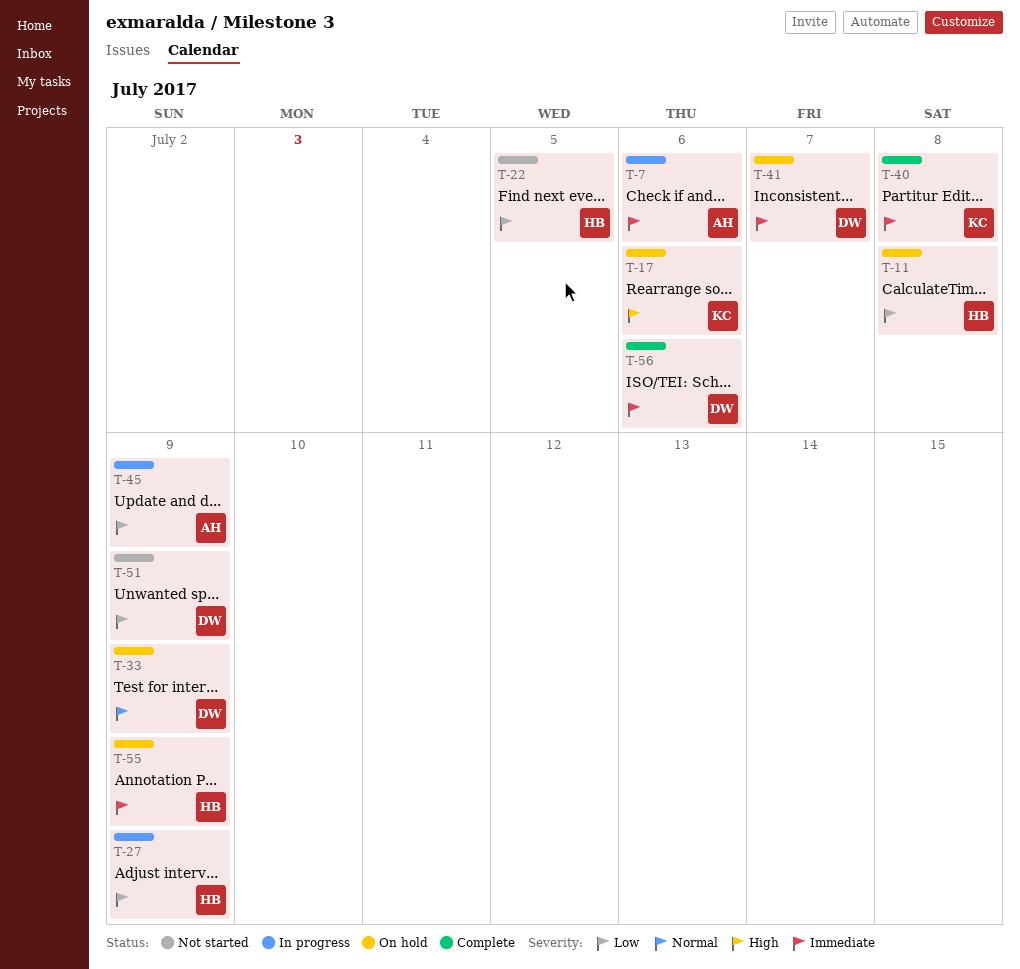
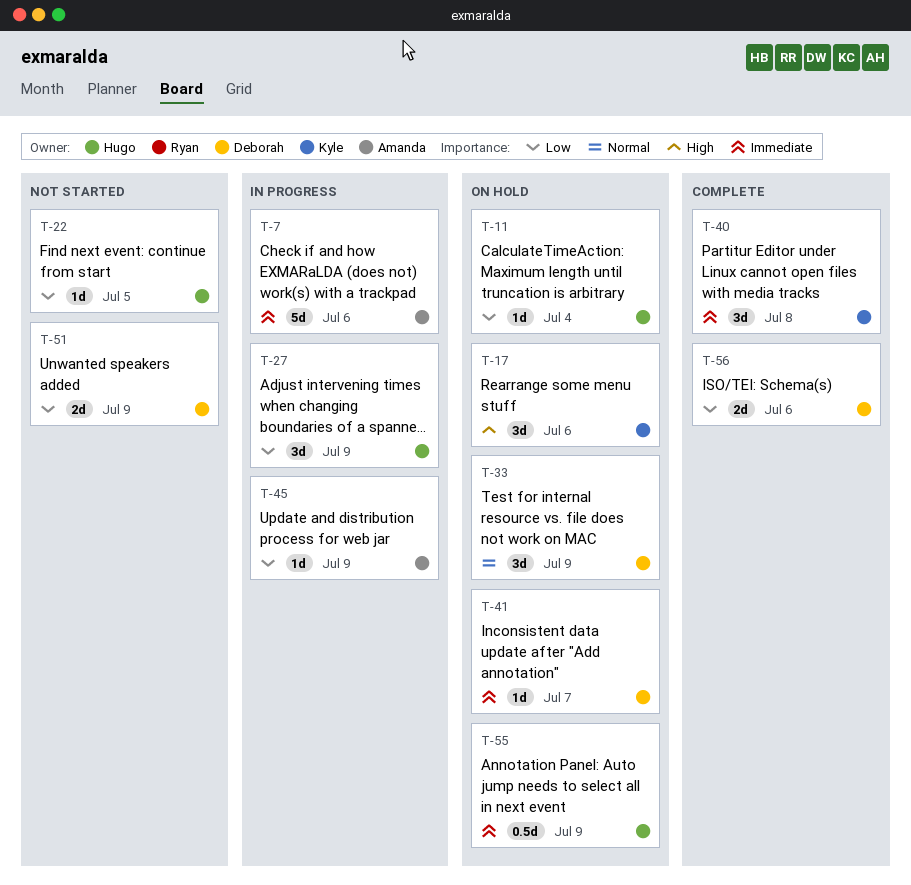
T-11, due: Jul 8 -> Jul 4
T-56, priority: Immediate -> Low

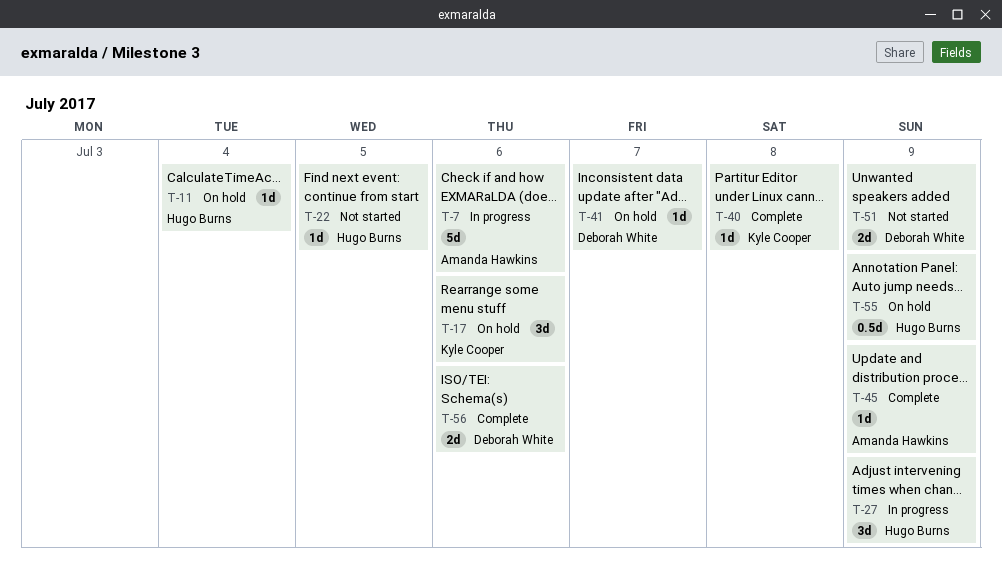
T-33: present -> none
T-40, estimate: 3d -> 1d
T-45, status: In progress -> Complete

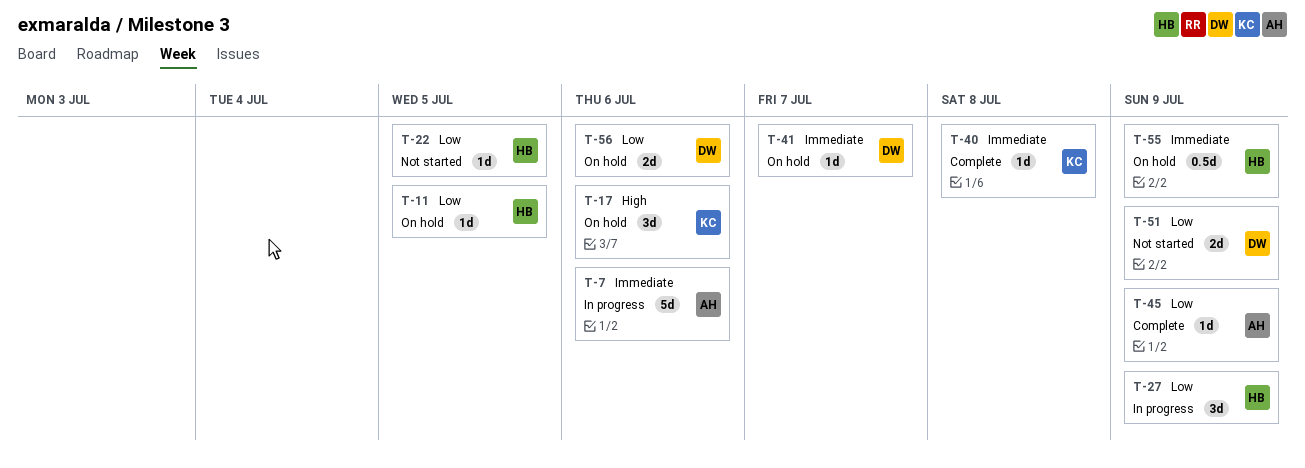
T-11, due: Jul 4 -> Jul 5
T-56, status: Complete -> On hold

